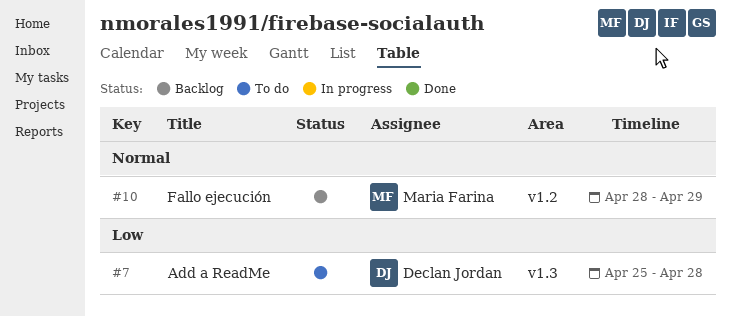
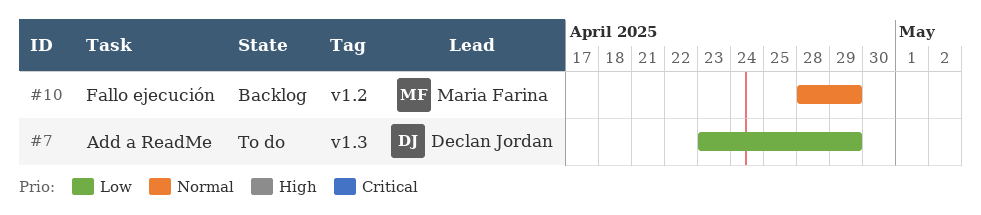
#7, start: Apr 25 -> Apr 23
#7, due: Apr 28 -> Apr 29

